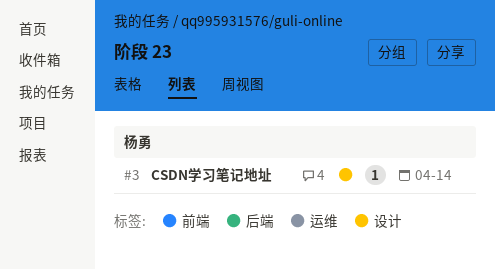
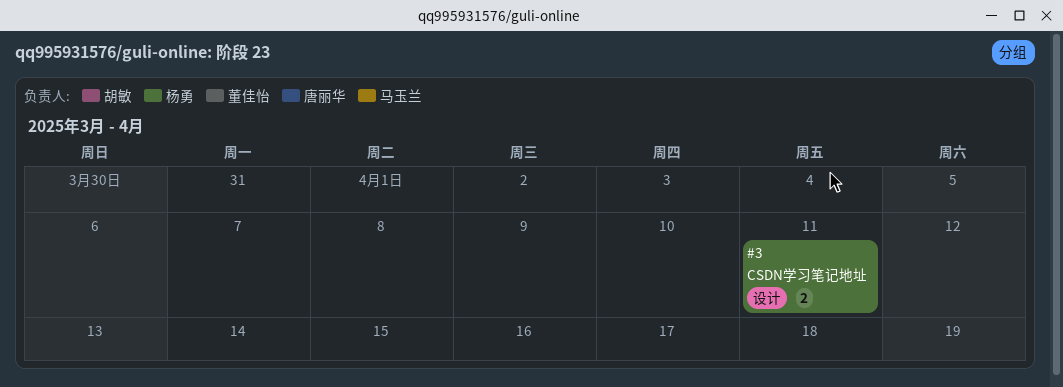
#3, estimate: 1 -> 2
#3, due: Apr 14 -> Apr 11

